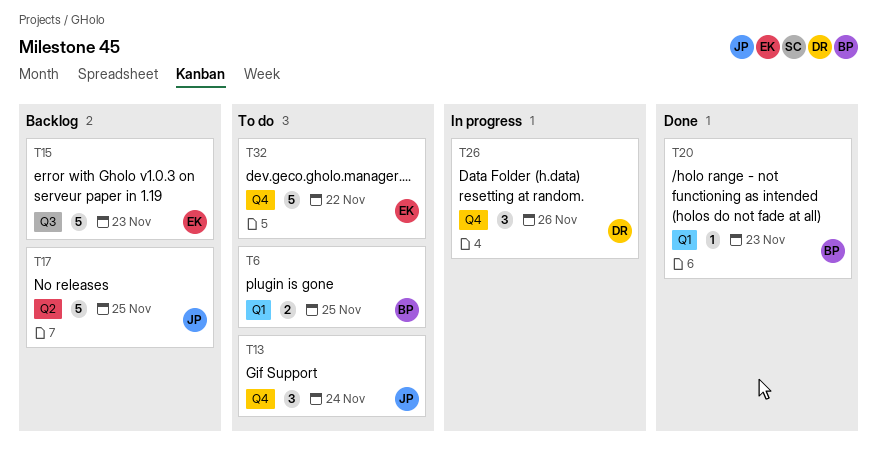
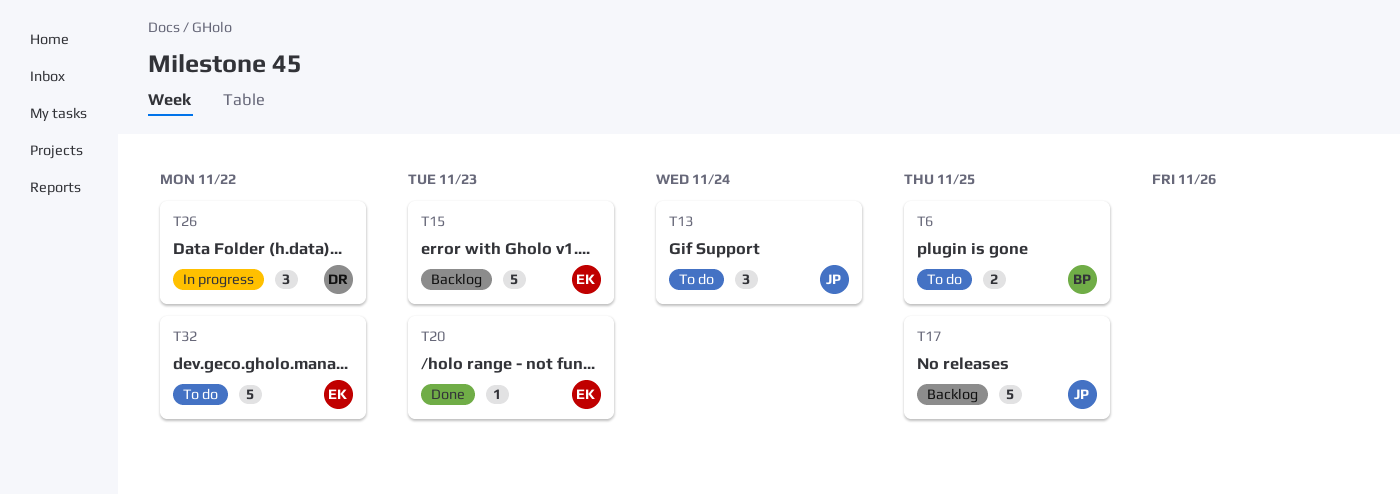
T20, owner: BP -> EK
T26, due: Nov 26 -> Nov 22

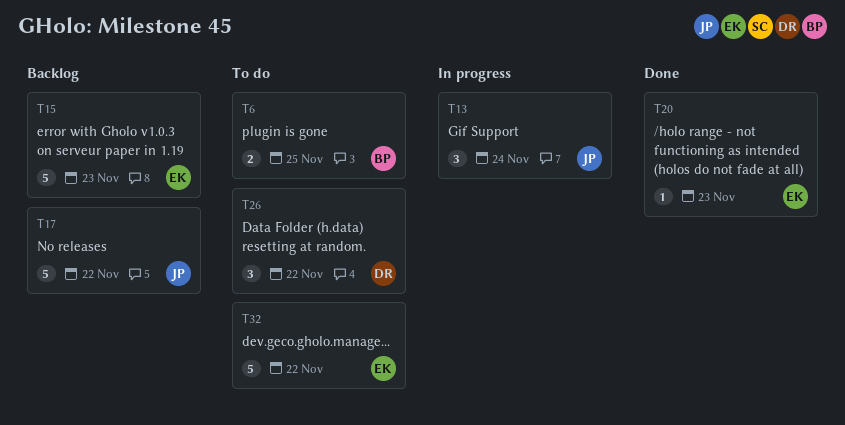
T13, status: To do -> In progress
T17, due: Nov 25 -> Nov 22
T26, status: In progress -> To do

